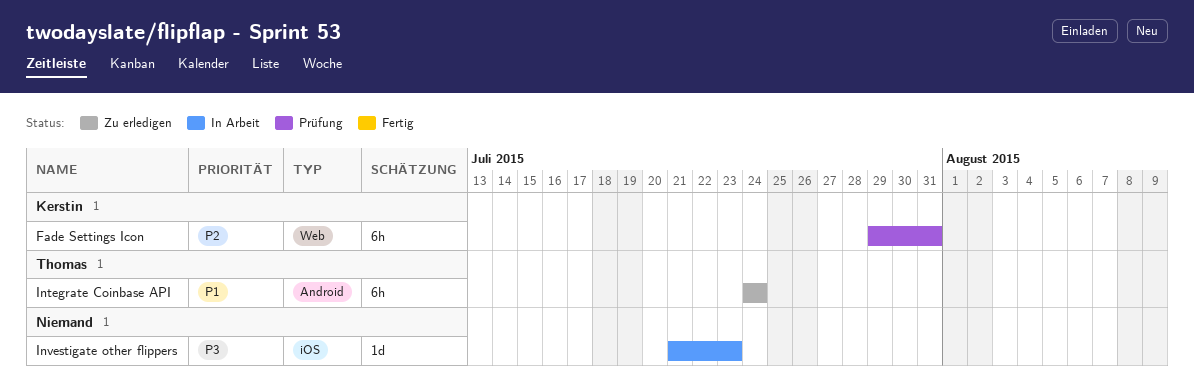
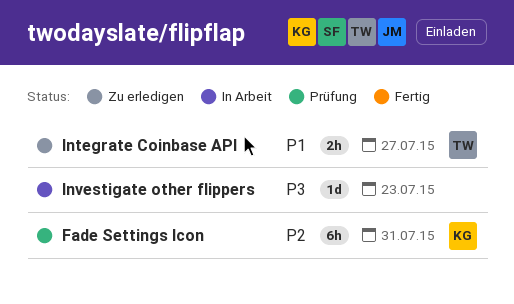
Integrate Coinbase API, estimate: 6h -> 2h
Integrate Coinbase API, due: Jul 24 -> Jul 27

